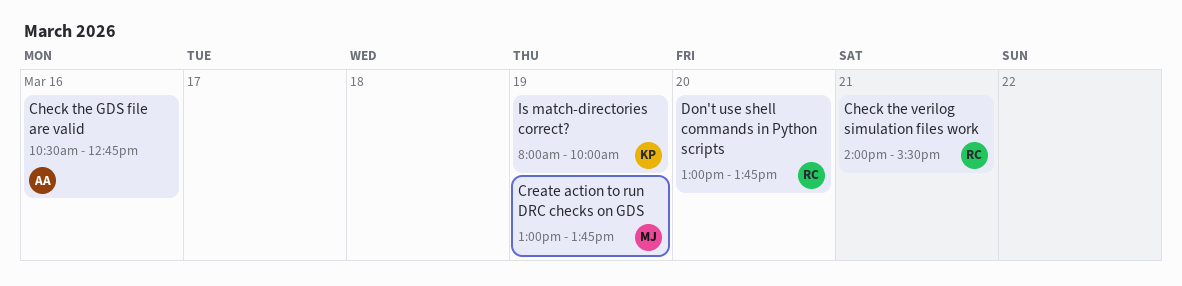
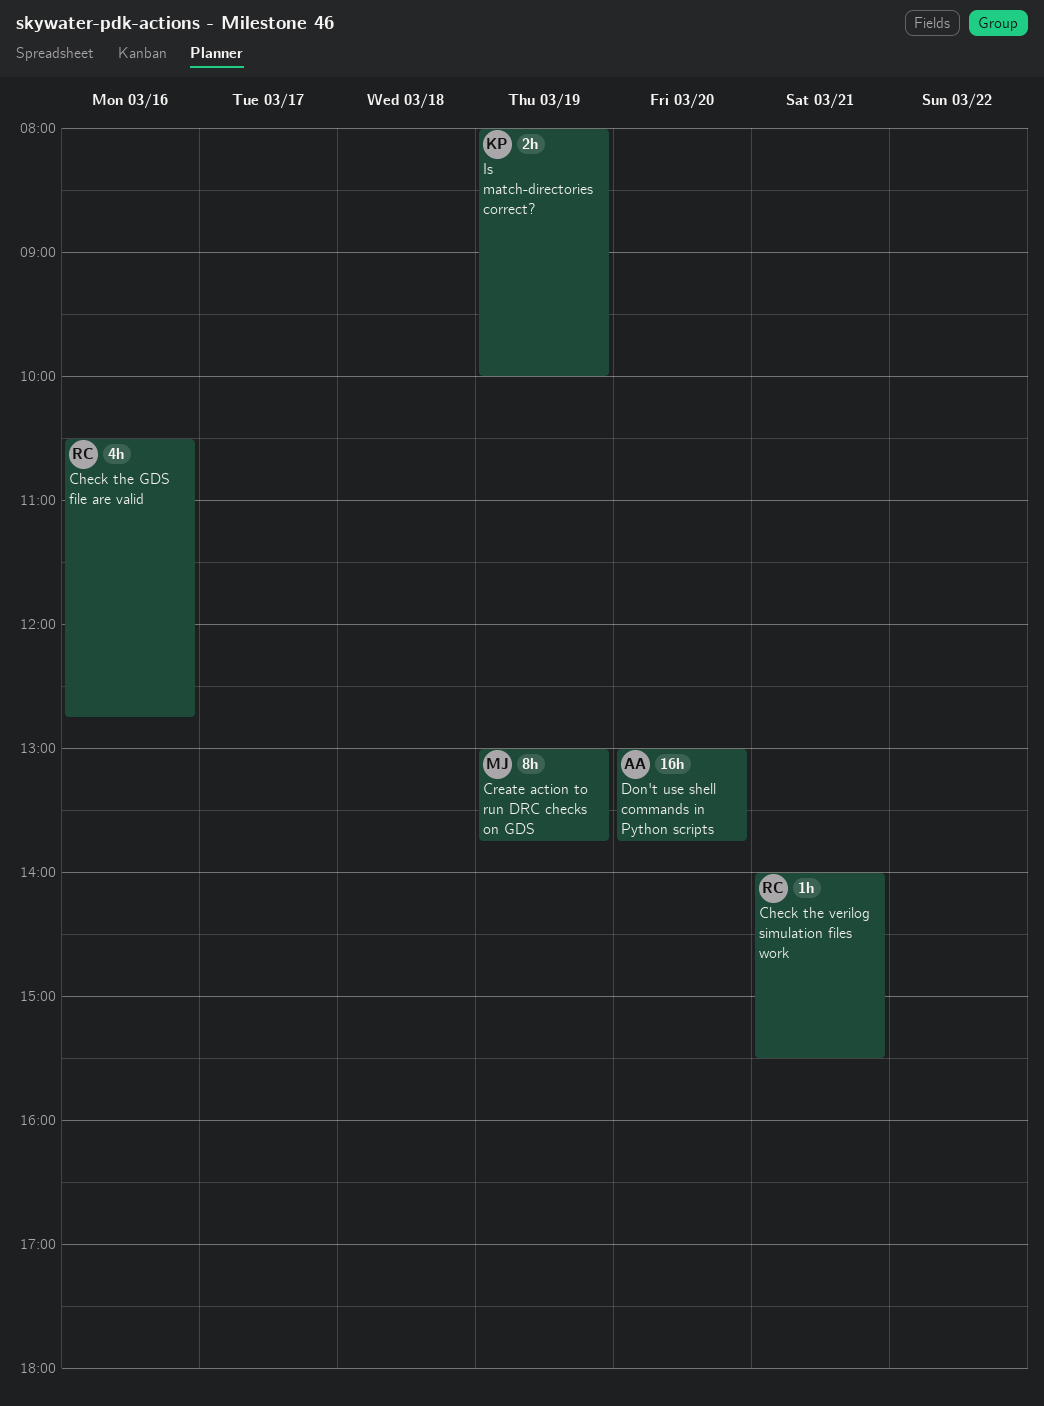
Check the GDS file are valid, owner: AA -> RC
Don't use shell commands in Python scripts, owner: RC -> AA

